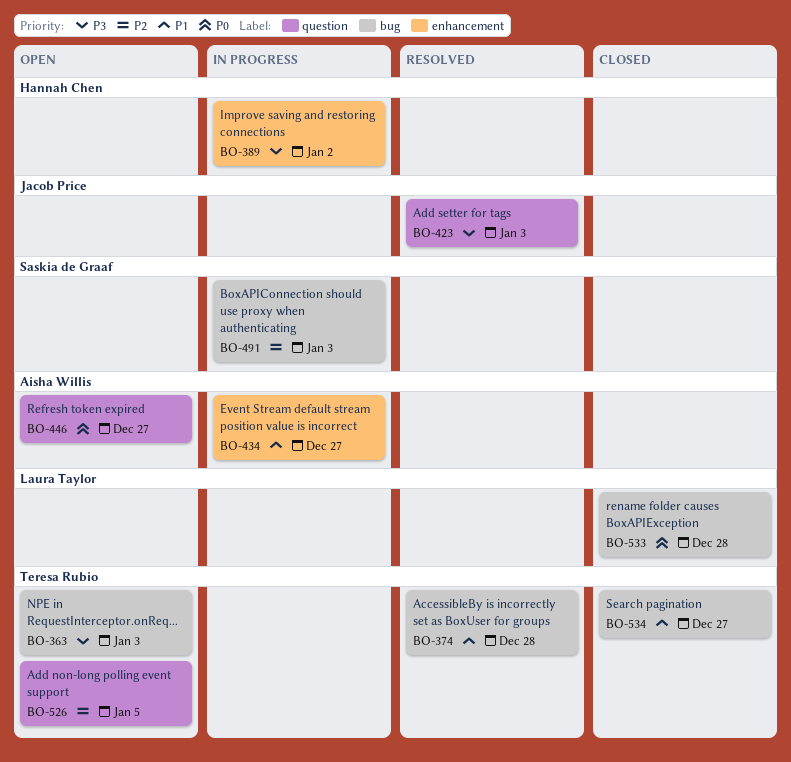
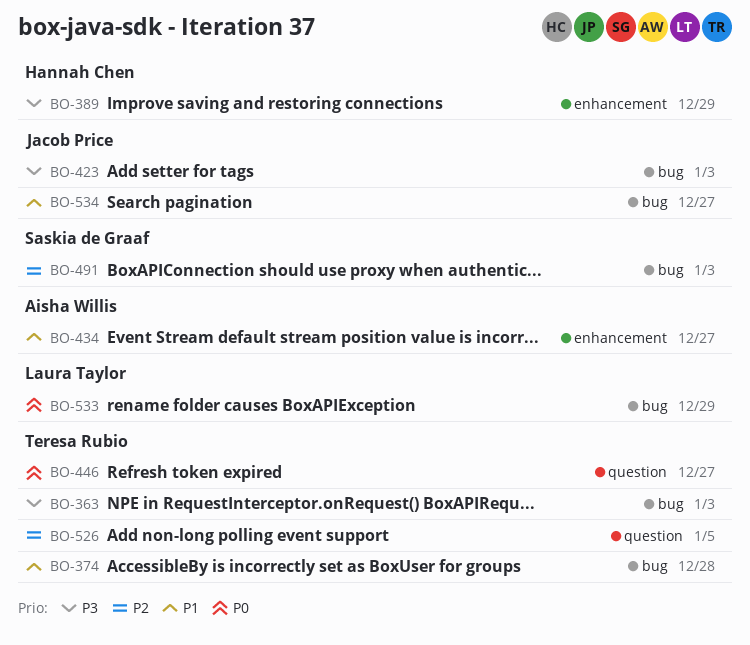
BO-389, due: Jan 2 -> Dec 29
BO-423, label: question -> bug
BO-446, owner: Aisha Willis -> Teresa Rubio
BO-533, due: Dec 28 -> Dec 29
BO-534, owner: Teresa Rubio -> Jacob Price

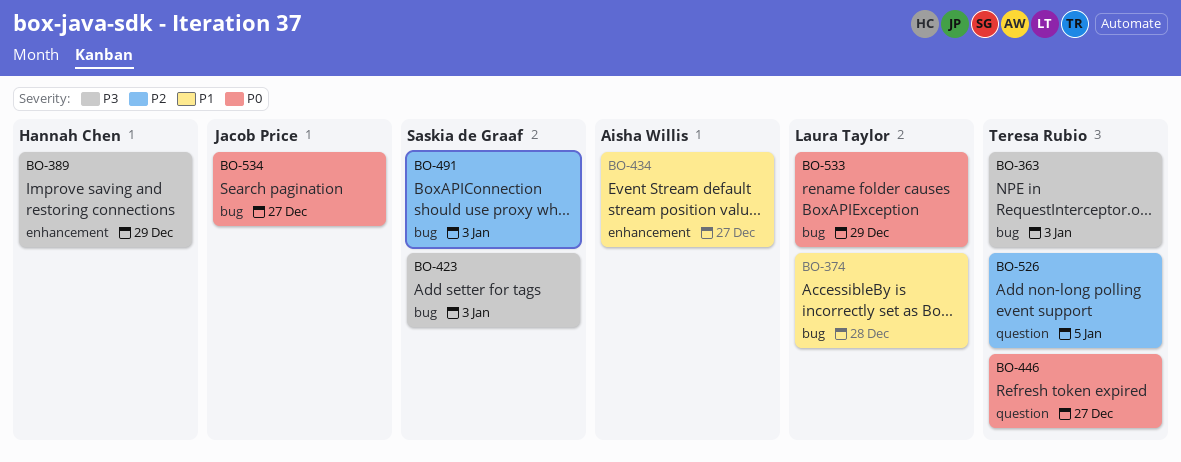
BO-374, owner: Teresa Rubio -> Laura Taylor
BO-423, owner: Jacob Price -> Saskia de Graaf
BO-534, priority: P1 -> P0

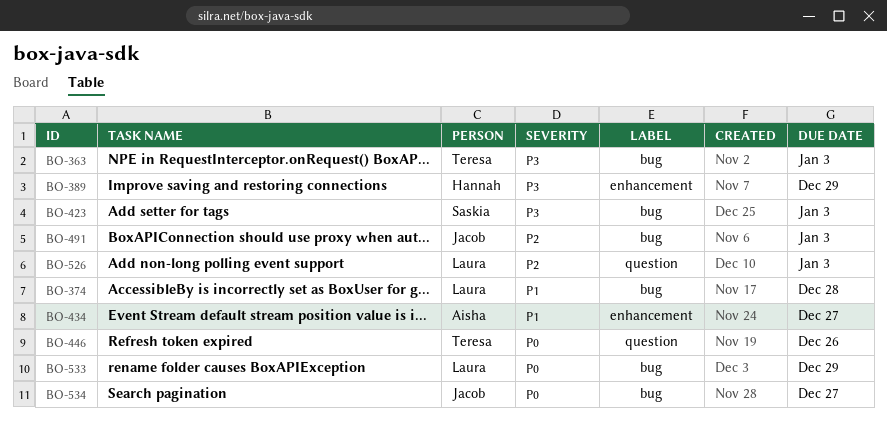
BO-446, due: Dec 27 -> Dec 26
BO-491, owner: Saskia de Graaf -> Jacob Price
BO-526, owner: Teresa Rubio -> Laura Taylor
BO-526, due: Jan 5 -> Jan 3

